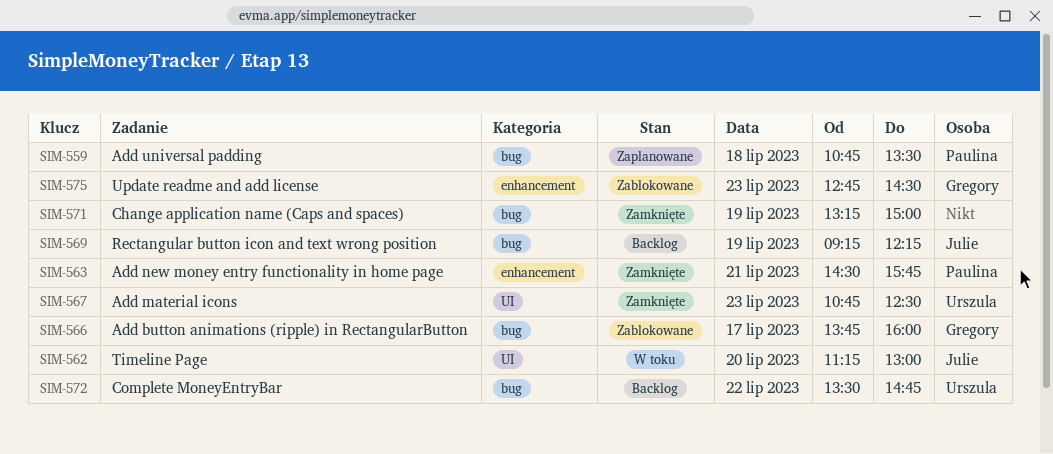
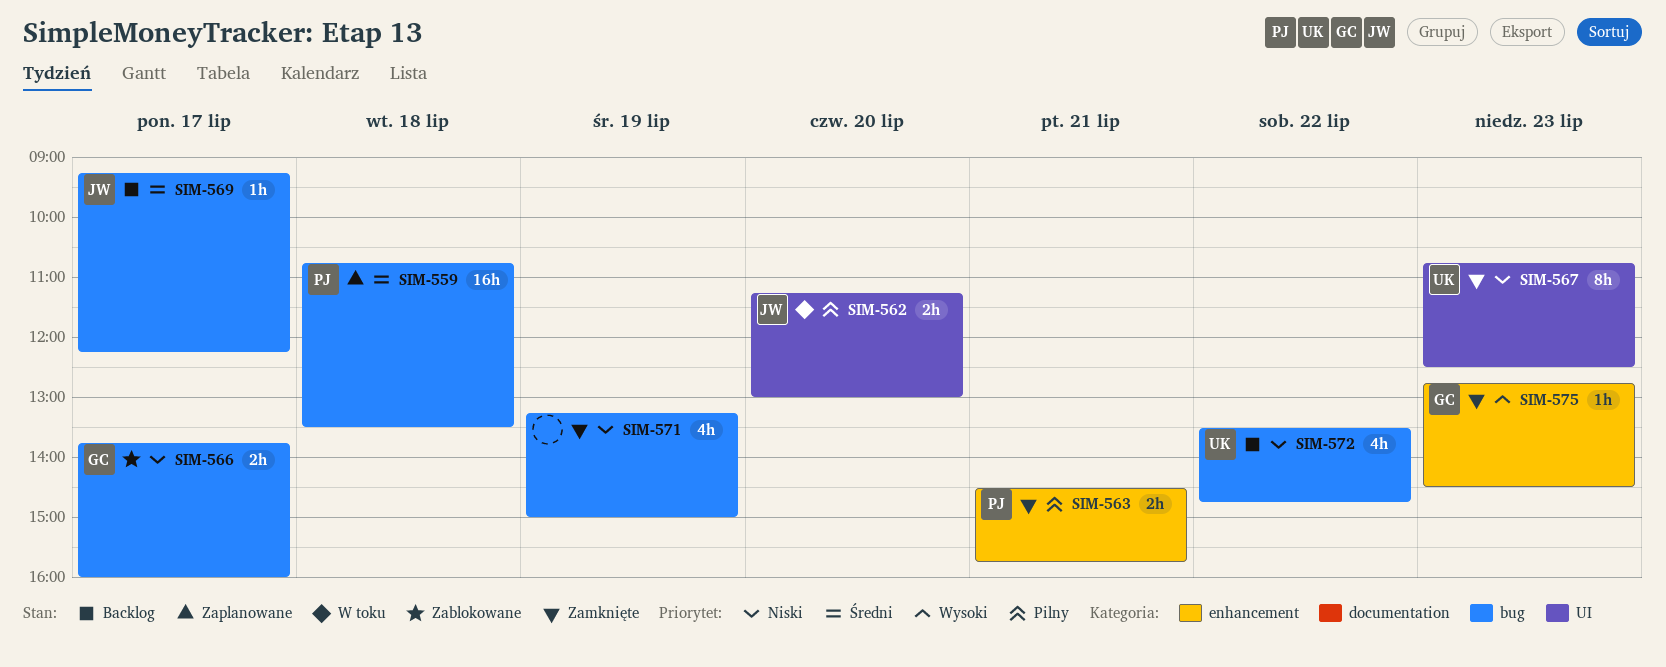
SIM-569, day: Jul 19 -> Jul 17
SIM-575, status: Zablokowane -> Zamknięte

